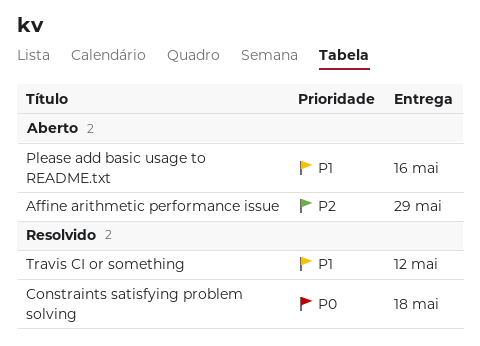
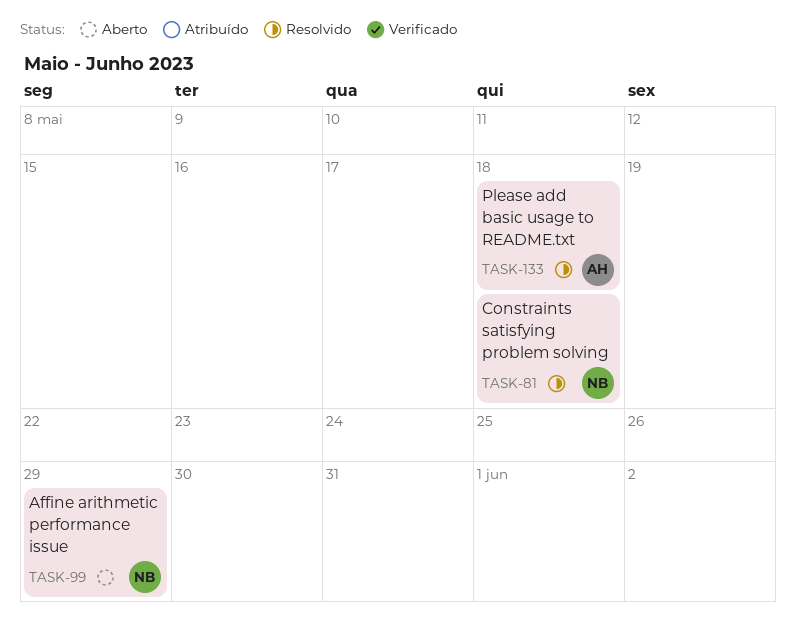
Please add basic usage to README.txt, status: Aberto -> Resolvido
Please add basic usage to README.txt, due: May 16 -> May 18
Travis CI or something: present -> none

